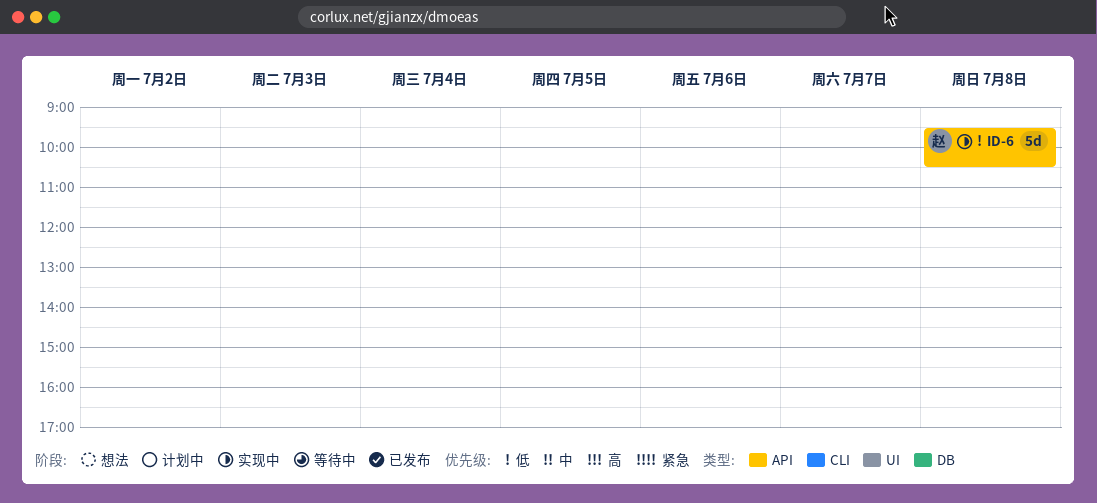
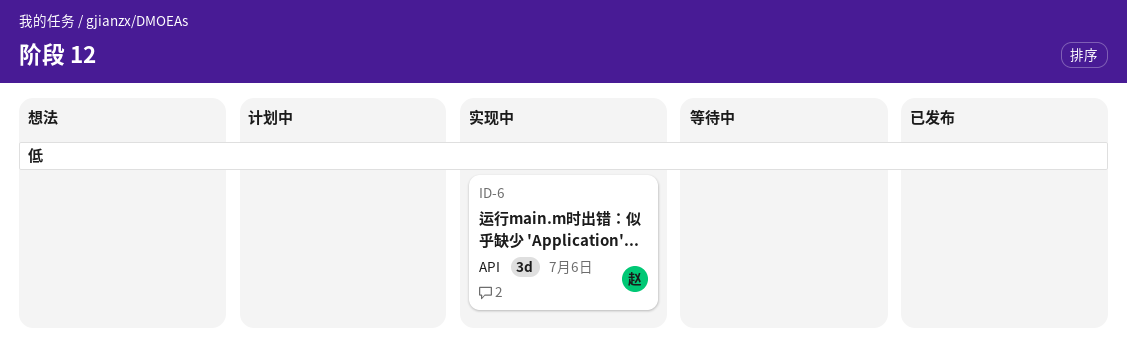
ID-6, estimate: 5d -> 3d
ID-6, day: Jul 8 -> Jul 6

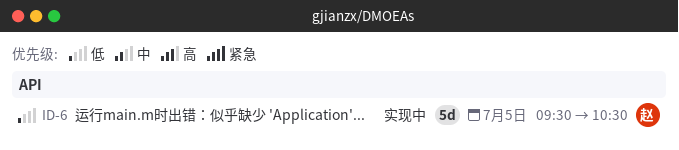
ID-6, estimate: 3d -> 5d
ID-6, day: Jul 6 -> Jul 5

